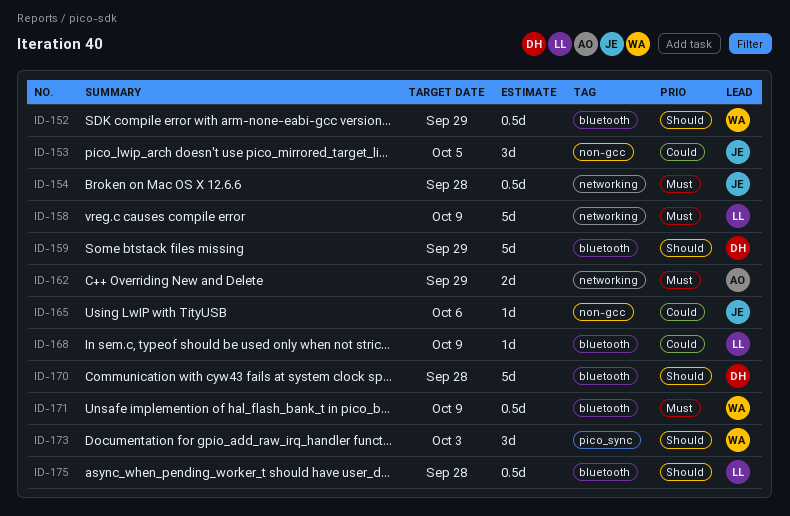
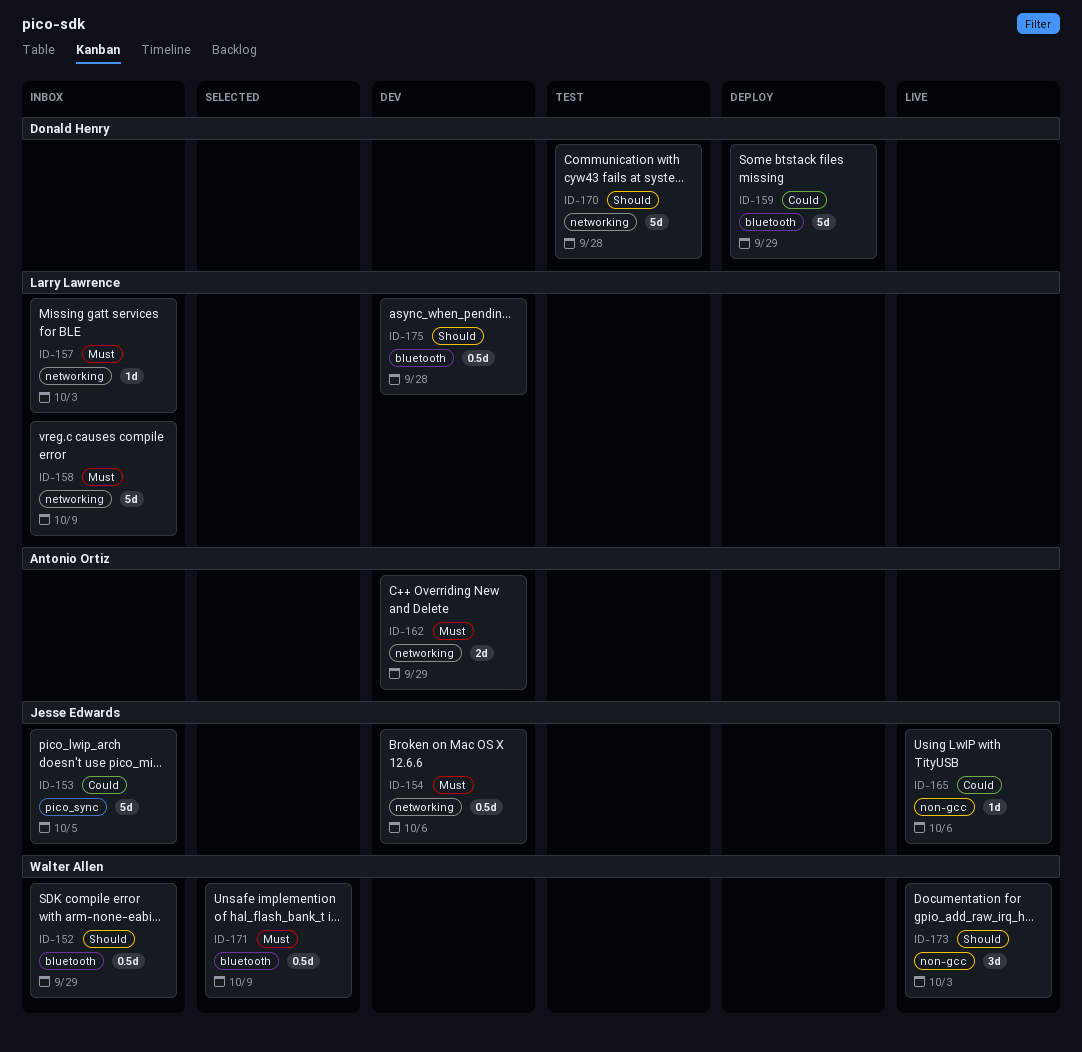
ID-153, label: non-gcc -> pico_sync
ID-153, estimate: 3d -> 5d
ID-154, due: Sep 28 -> Oct 6
ID-157: none -> present
ID-159, priority: Should -> Could
ID-168: present -> none
ID-170, label: bluetooth -> networking
ID-173, label: pico_sync -> non-gcc

